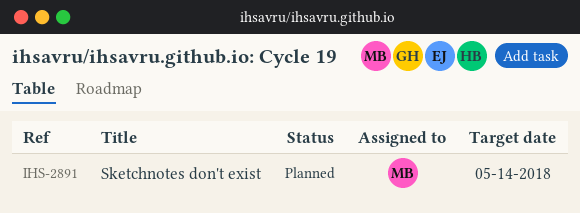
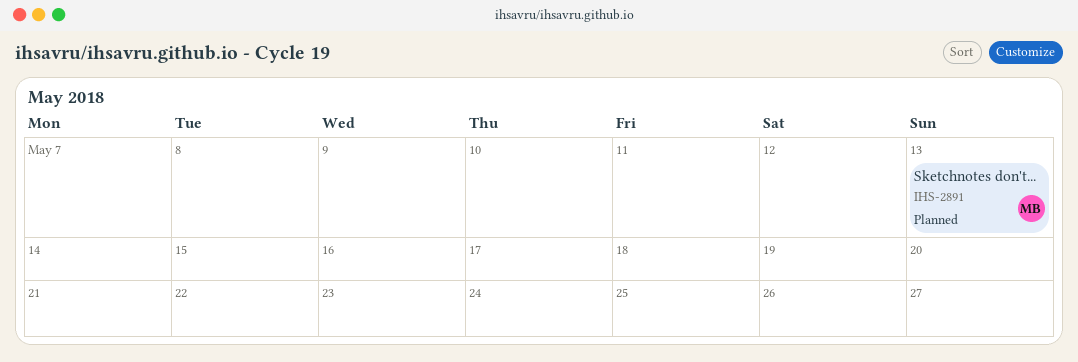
IHS-2891, due: May 14 -> May 13

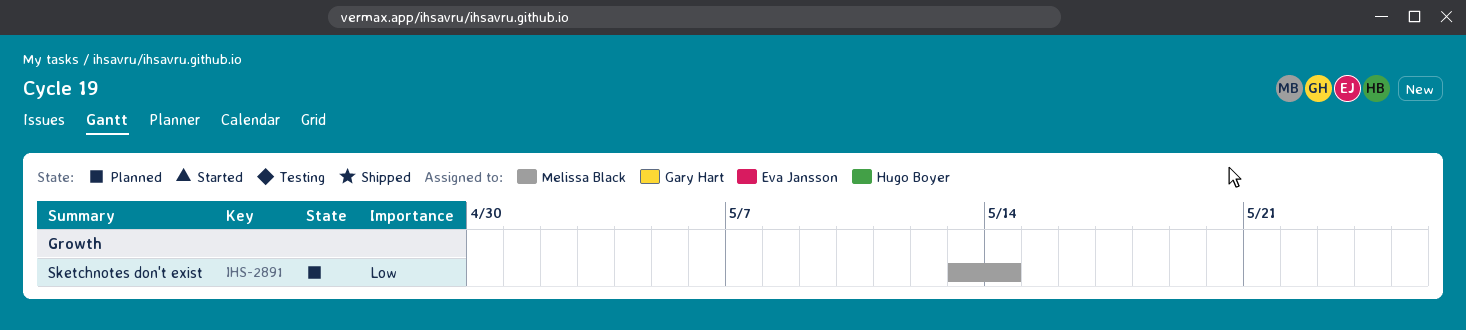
IHS-2891, due: May 13 -> May 14

